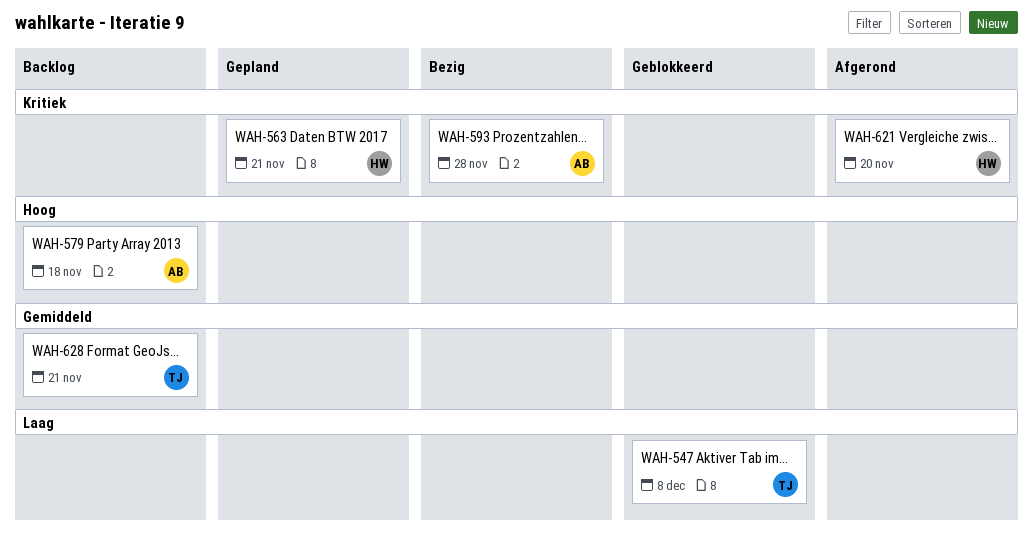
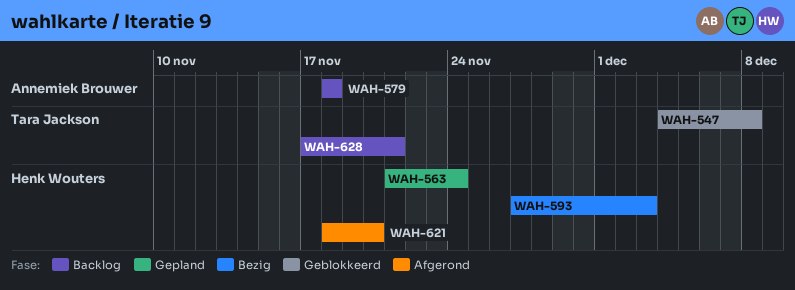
WAH-563, due: Nov 21 -> Nov 24
WAH-593, owner: Annemiek Brouwer -> Henk Wouters
WAH-593, due: Nov 28 -> Dec 3

